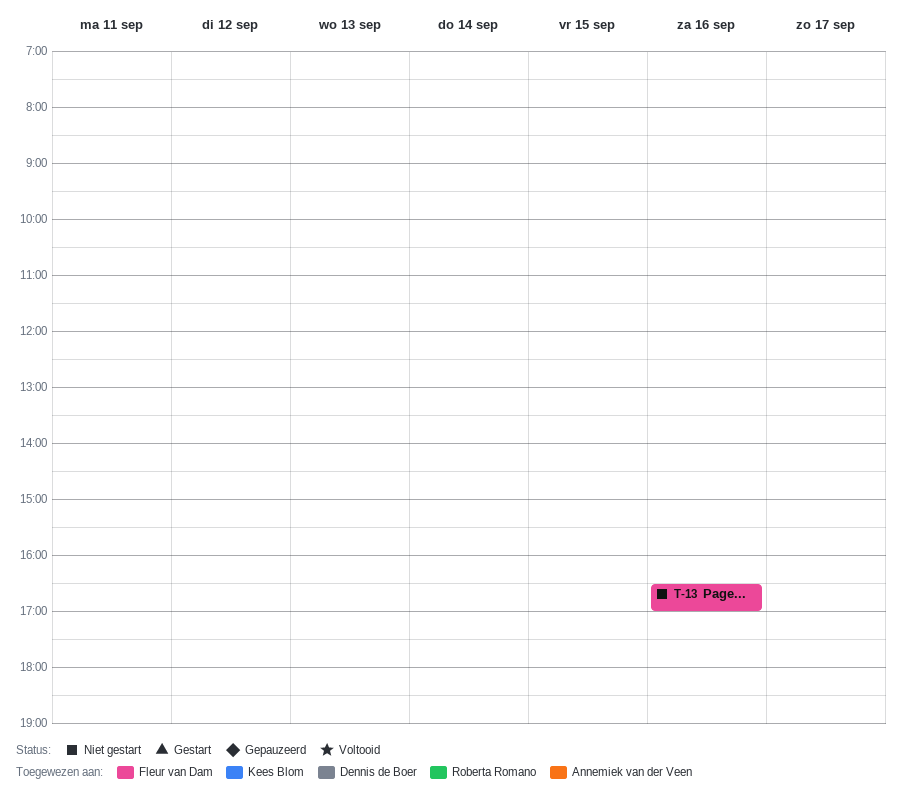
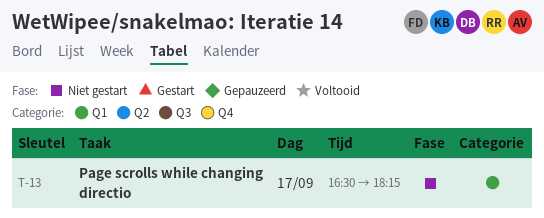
T-13, day: Sep 16 -> Sep 17
T-13, ends: 17:00 -> 18:15

